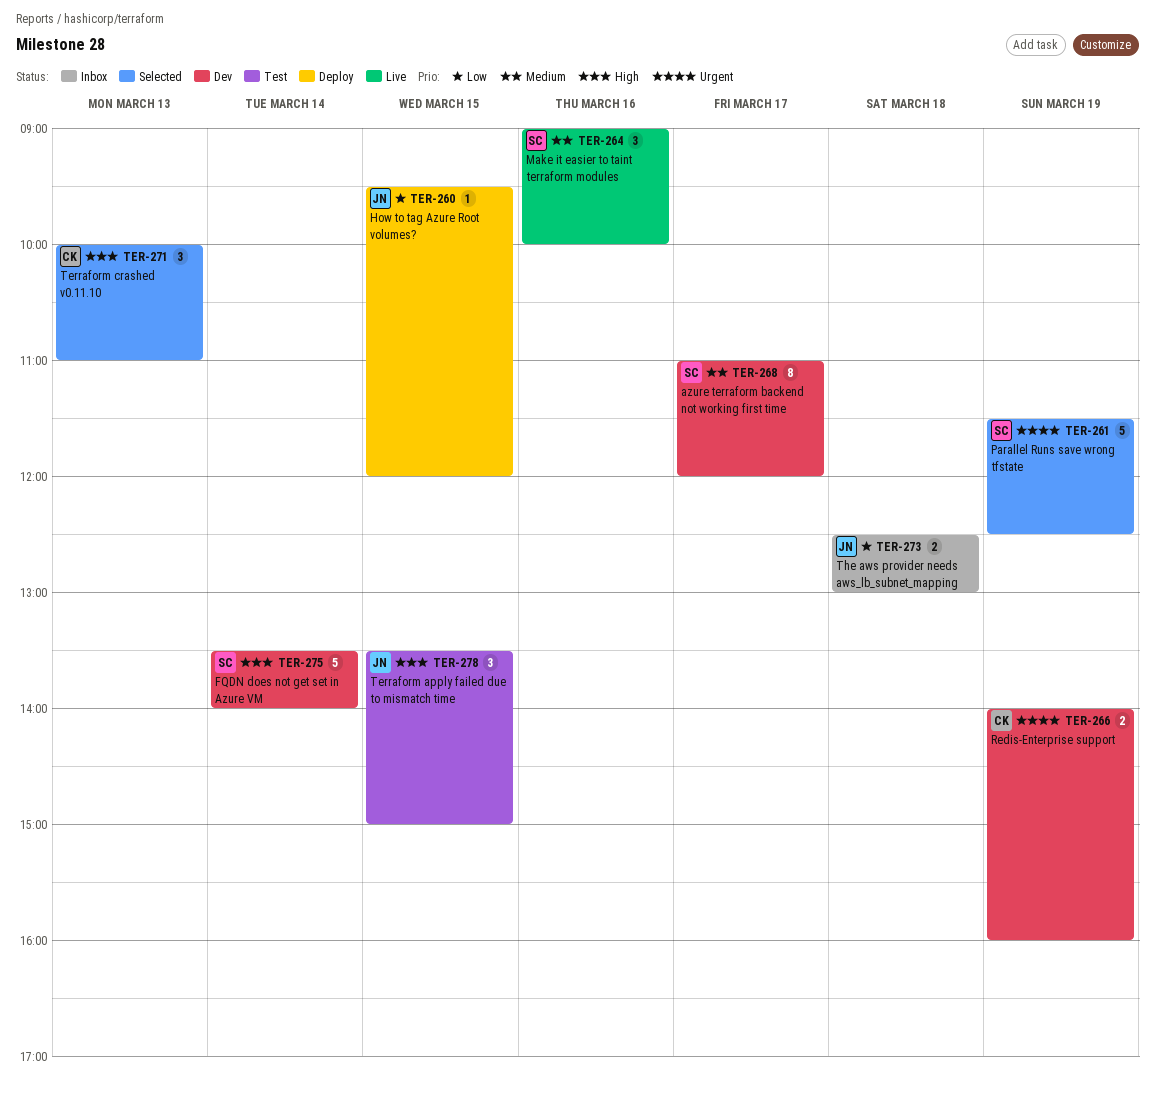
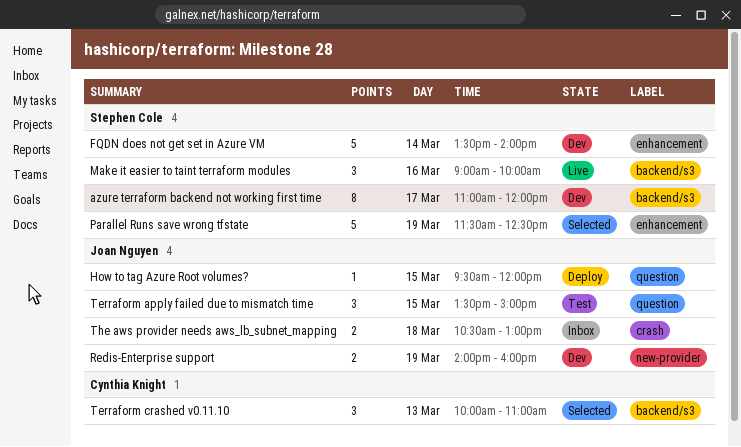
Redis-Enterprise support, owner: Cynthia Knight -> Joan Nguyen
The aws provider needs aws_lb_subnet_mapping, begins: 12:30 -> 10:30

